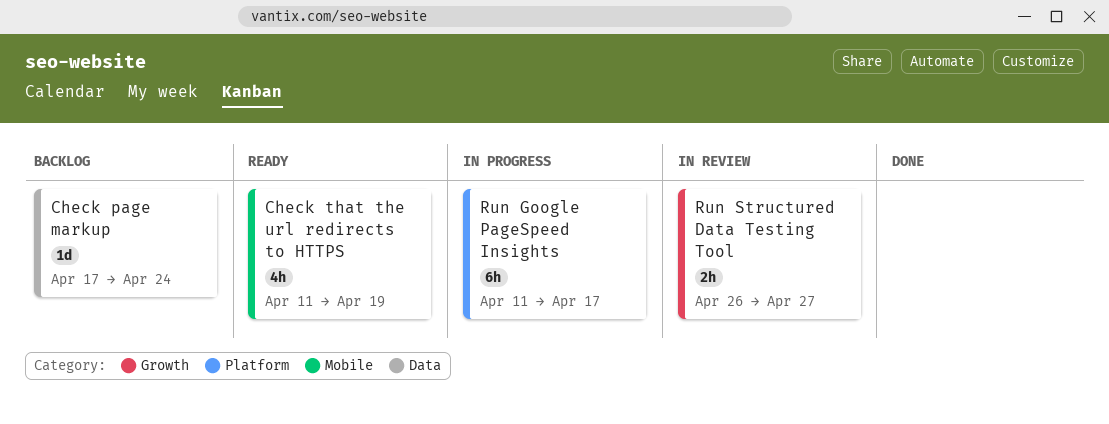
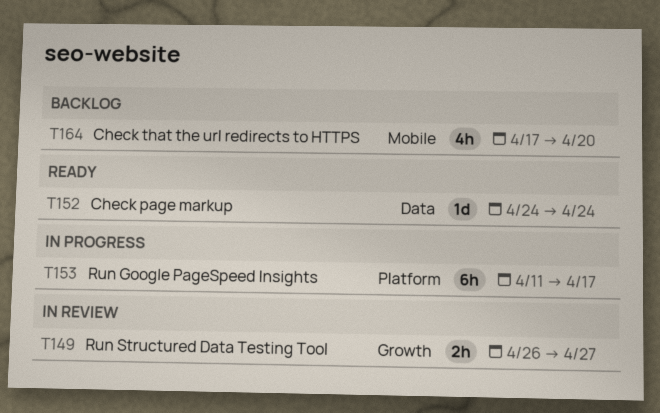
Check page markup, status: Backlog -> Ready
Check page markup, start: Apr 17 -> Apr 24
Check that the url redirects to HTTPS, status: Ready -> Backlog
Check that the url redirects to HTTPS, start: Apr 11 -> Apr 17
Check that the url redirects to HTTPS, due: Apr 19 -> Apr 20

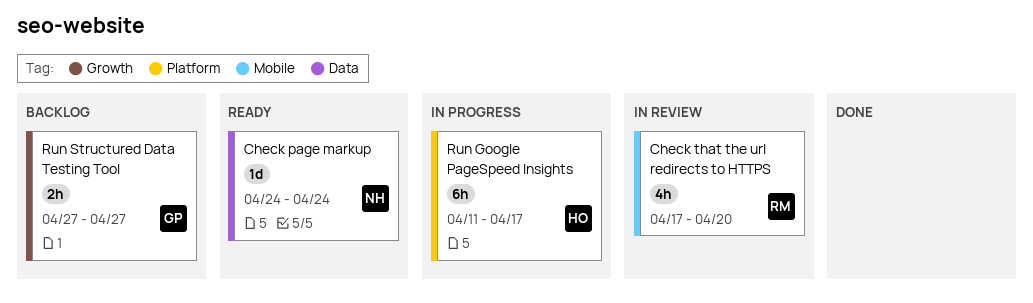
Check that the url redirects to HTTPS, status: Backlog -> In review
Run Structured Data Testing Tool, status: In review -> Backlog
Run Structured Data Testing Tool, start: Apr 26 -> Apr 27

